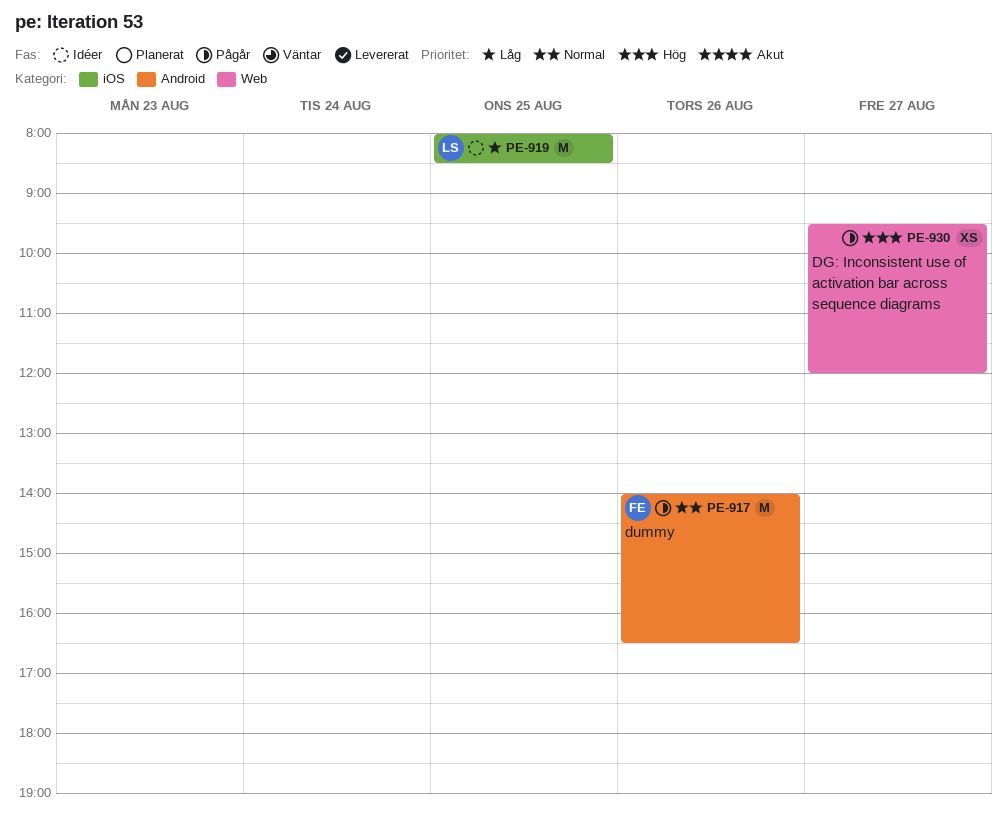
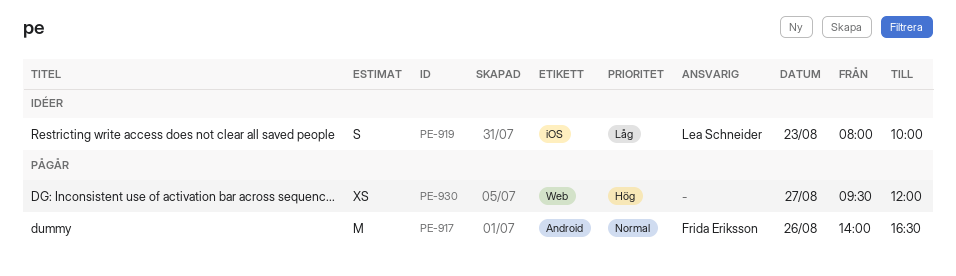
PE-919, estimate: M -> S
PE-919, day: Aug 25 -> Aug 23
PE-919, ends: 08:30 -> 10:00

